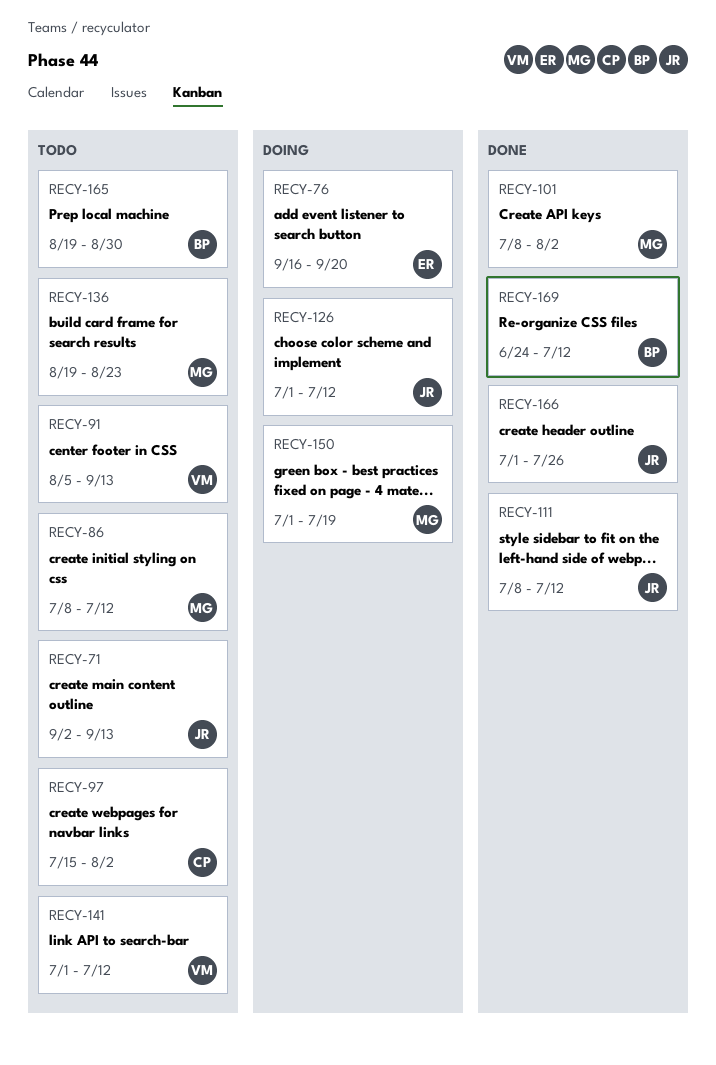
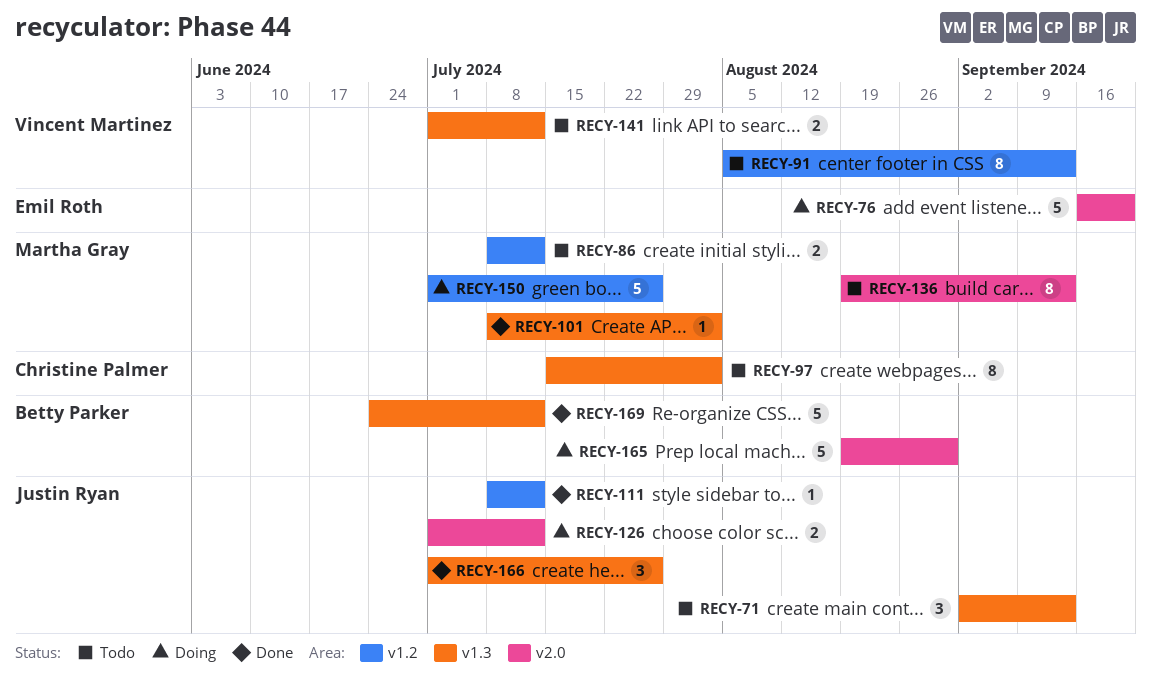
RECY-136, due: Aug 23 -> Sep 13
RECY-150, due: Jul 19 -> Jul 26
RECY-165, status: Todo -> Doing

